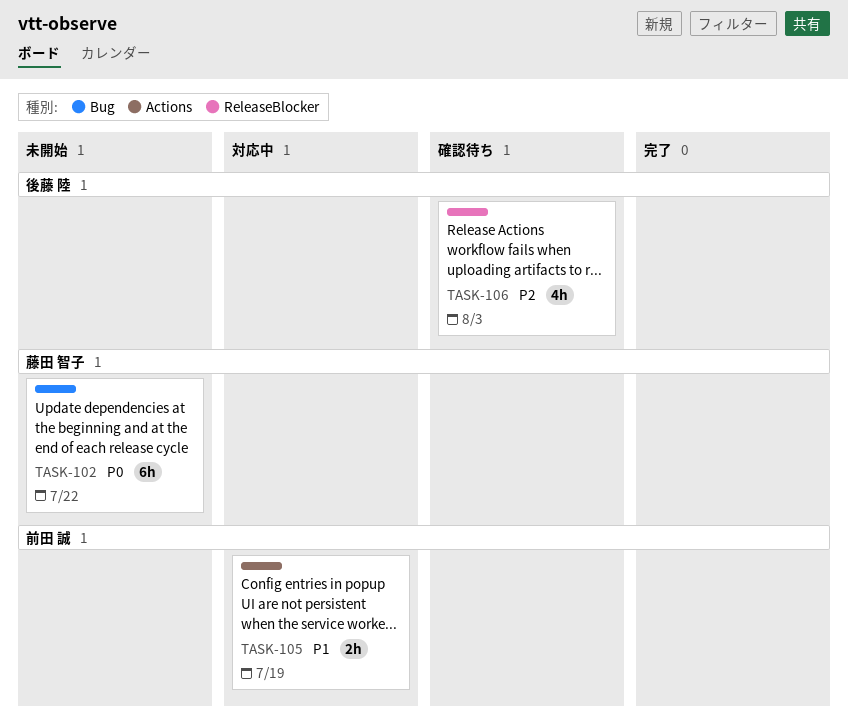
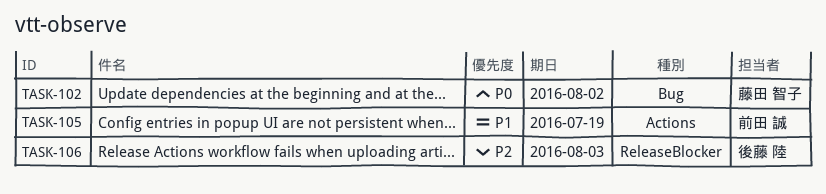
TASK-102, due: Jul 22 -> Aug 2

